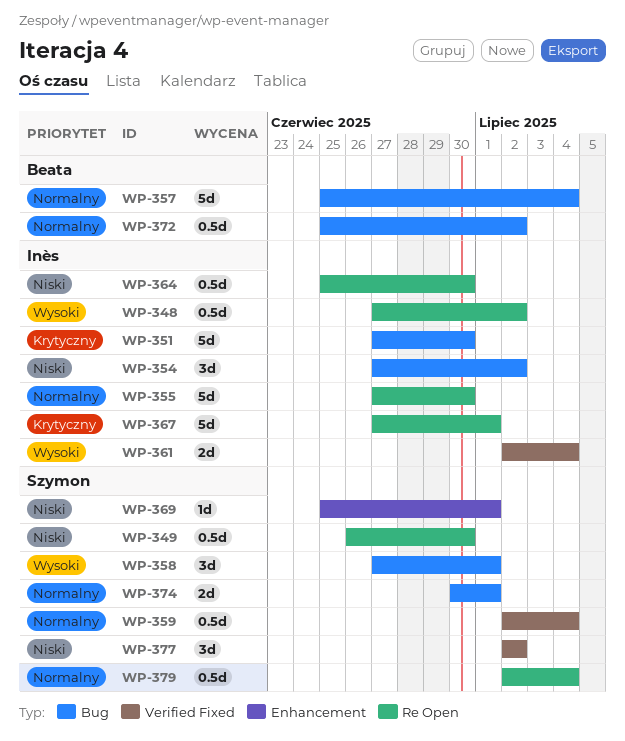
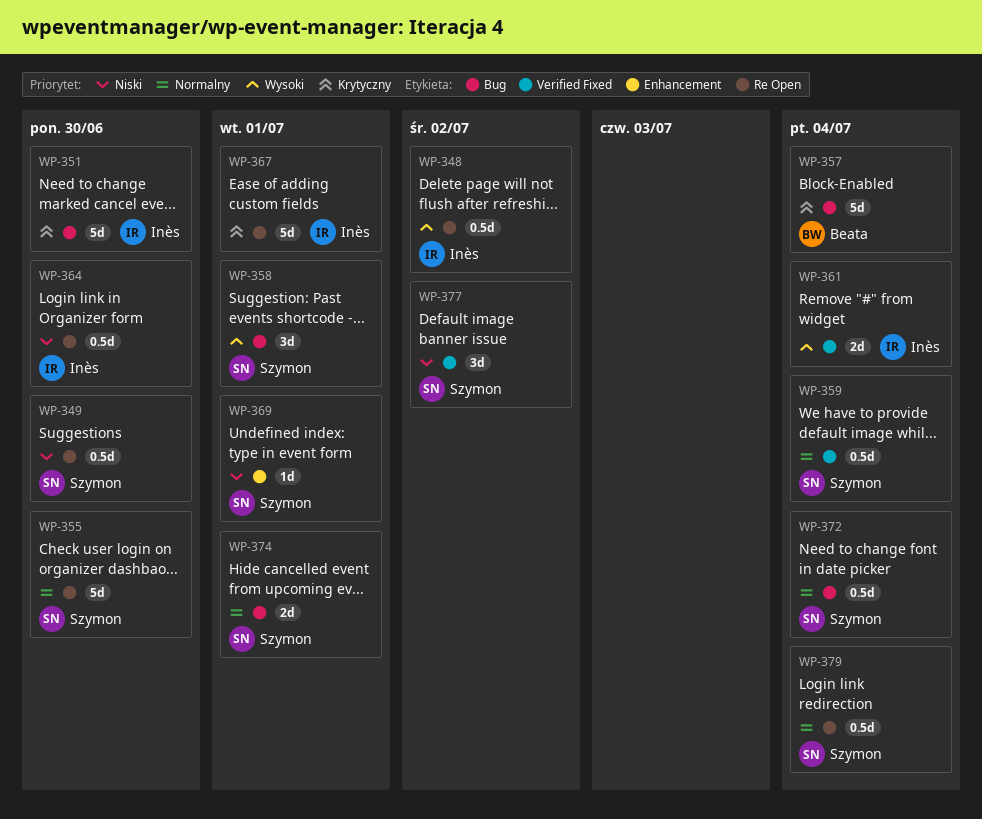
WP-354: present -> none
WP-355, owner: Inès -> Szymon
WP-357, priority: Normalny -> Krytyczny
WP-372, owner: Beata -> Szymon
WP-372, due: Jul 2 -> Jul 4

